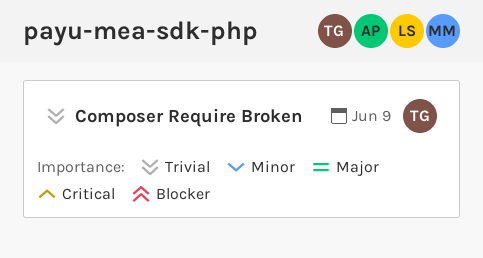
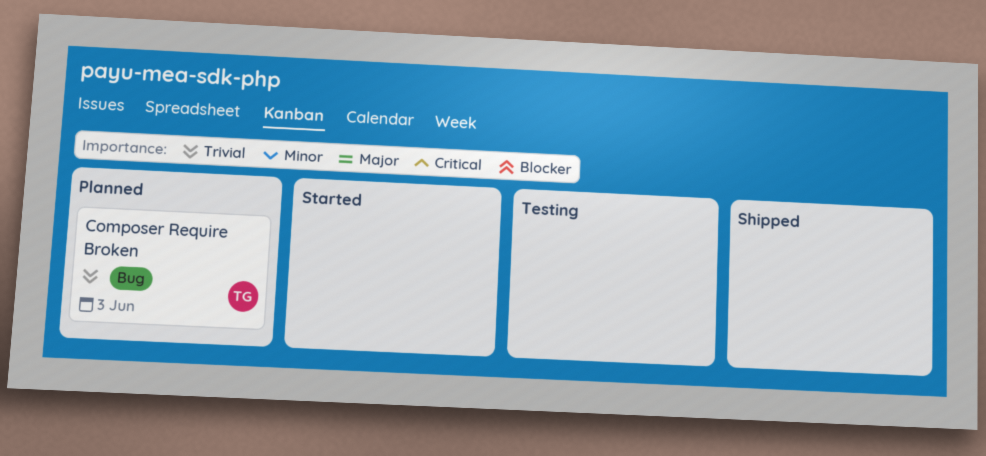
Composer Require Broken, due: Jun 9 -> Jun 3

